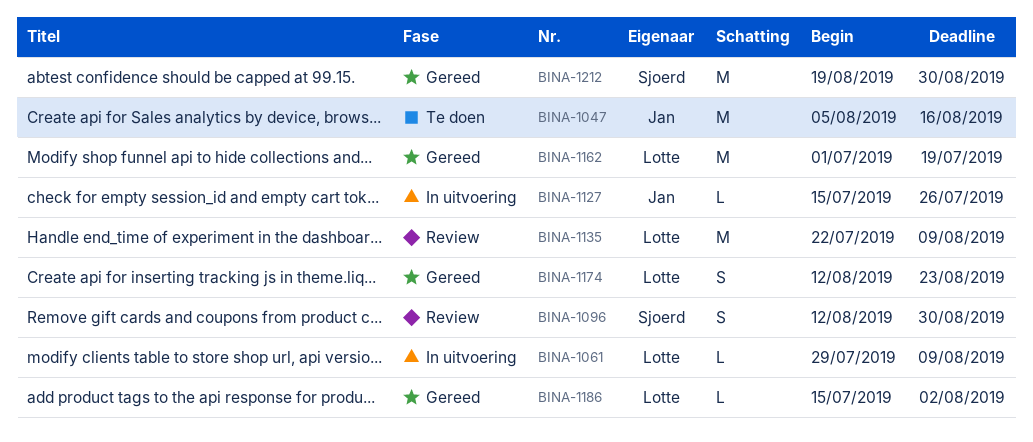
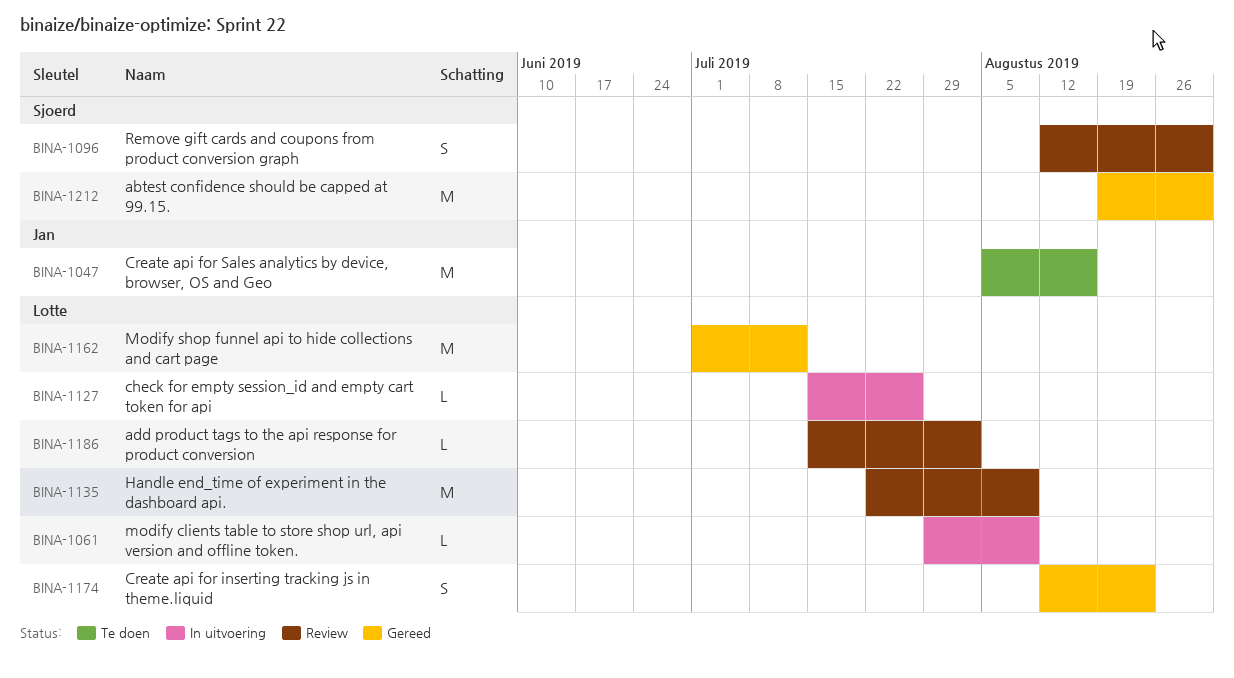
BINA-1127, owner: Jan -> Lotte
BINA-1162, due: Jul 19 -> Jul 12
BINA-1186, status: Gereed -> Review

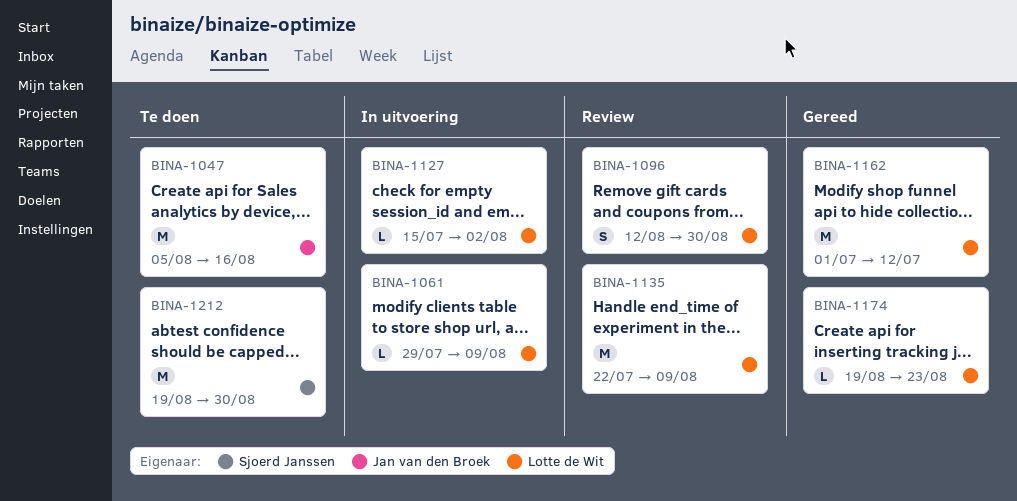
BINA-1096, owner: Sjoerd Janssen -> Lotte de Wit
BINA-1127, due: Jul 26 -> Aug 2
BINA-1174, estimate: S -> L
BINA-1174, start: Aug 12 -> Aug 19
BINA-1186: present -> none
BINA-1212, status: Gereed -> Te doen

